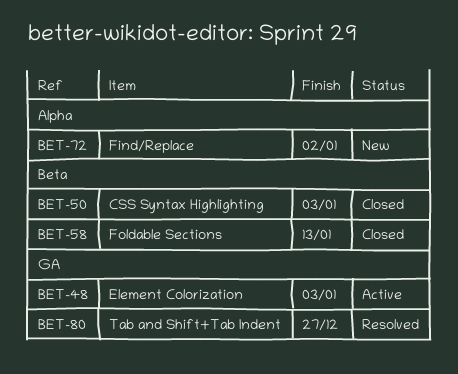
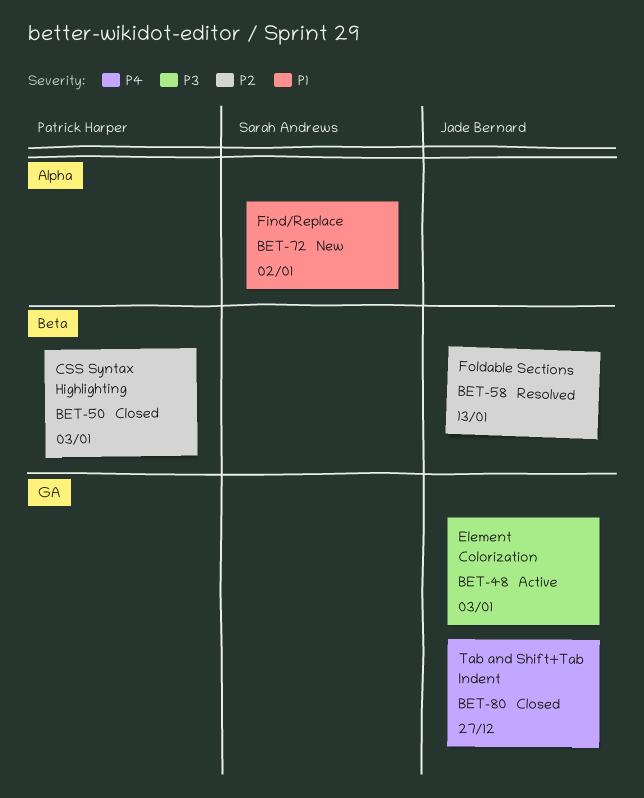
BET-58, status: Closed -> Resolved
BET-80, status: Resolved -> Closed

